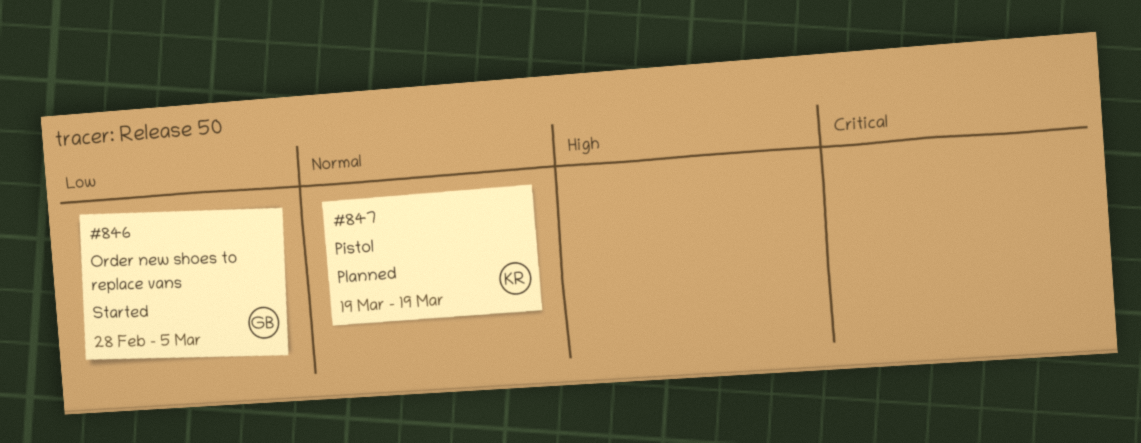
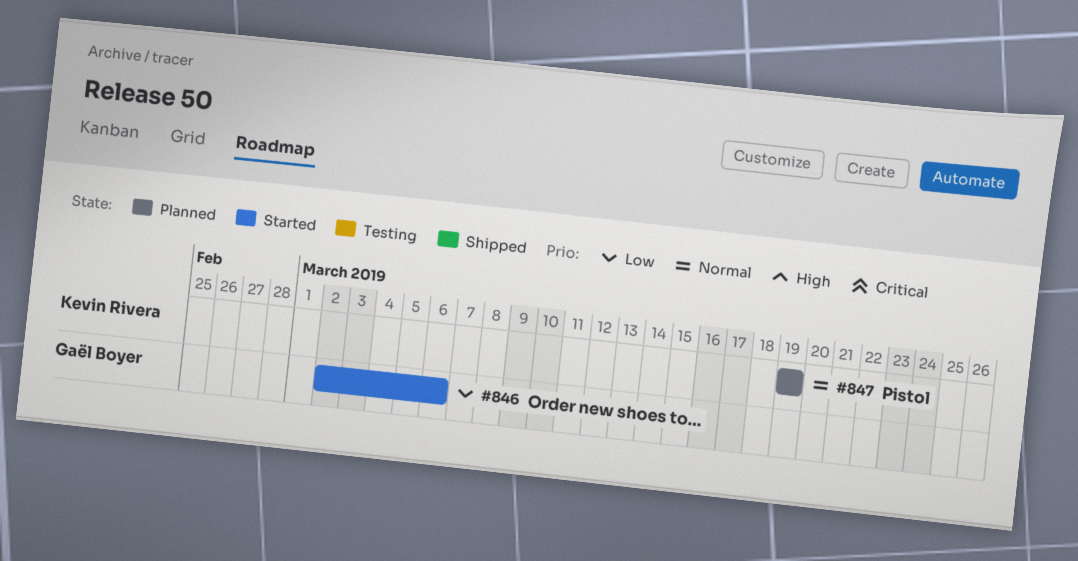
#846, start: Feb 28 -> Mar 2
#846, due: Mar 5 -> Mar 6

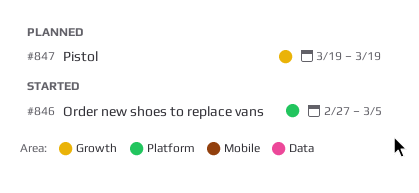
#846, start: Mar 2 -> Feb 27
#846, due: Mar 6 -> Mar 5

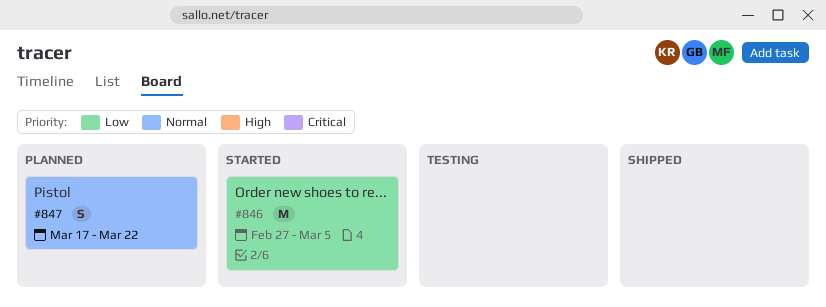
#847, start: Mar 19 -> Mar 17
#847, due: Mar 19 -> Mar 22

